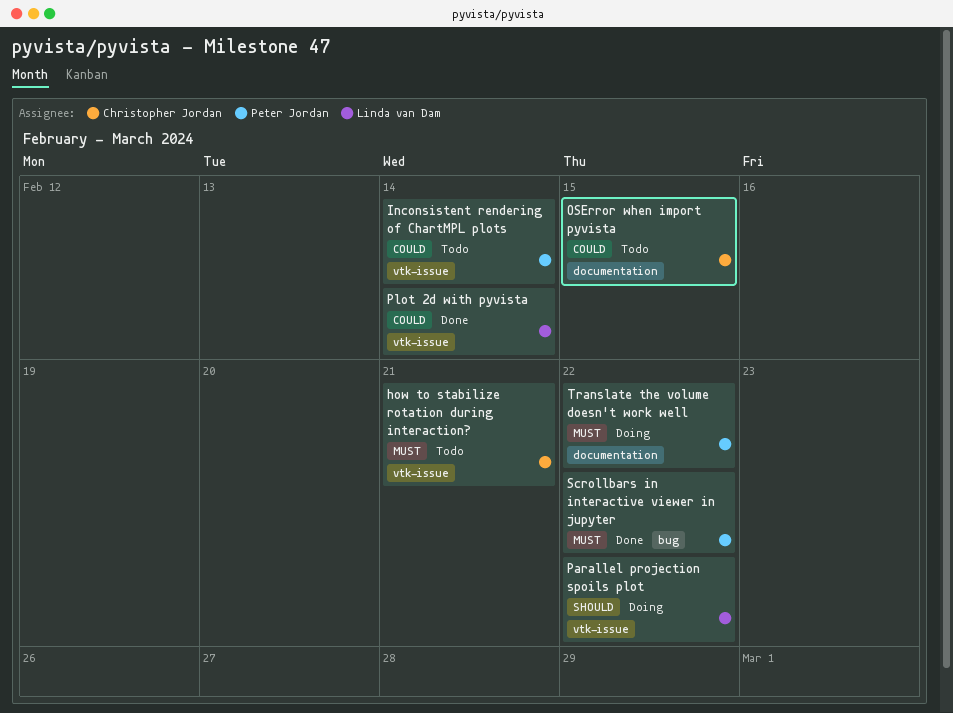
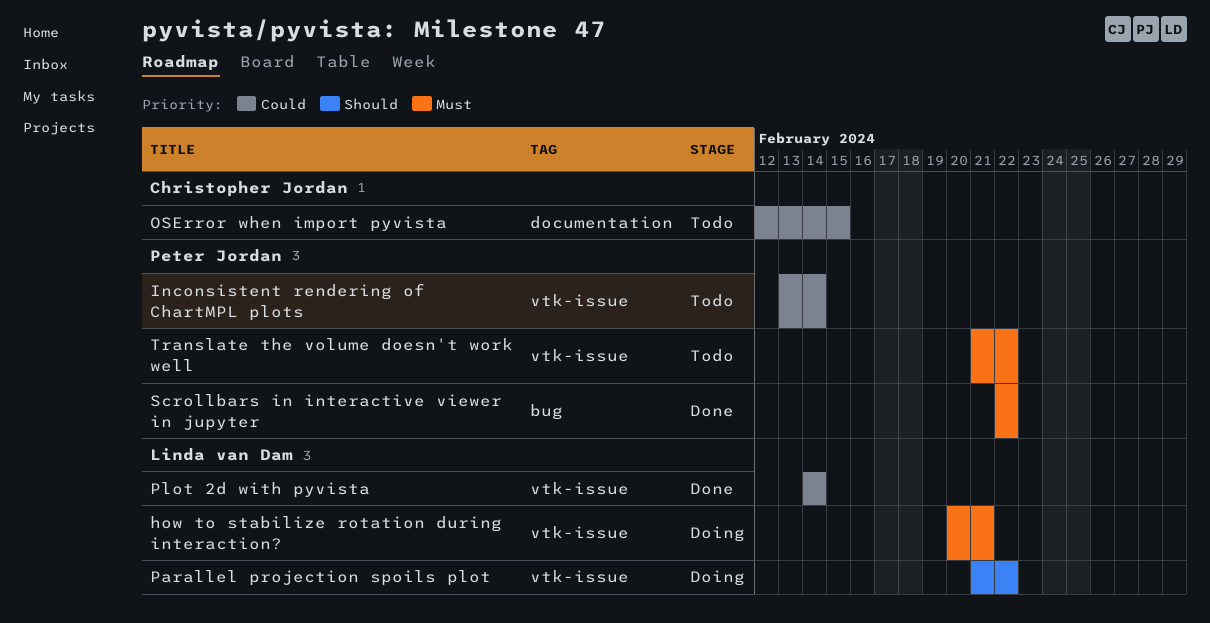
how to stabilize rotation during interaction?, status: Todo -> Doing
how to stabilize rotation during interaction?, owner: Christopher Jordan -> Linda van Dam
Translate the volume doesn't work well, status: Doing -> Todo
Translate the volume doesn't work well, label: documentation -> vtk-issue

